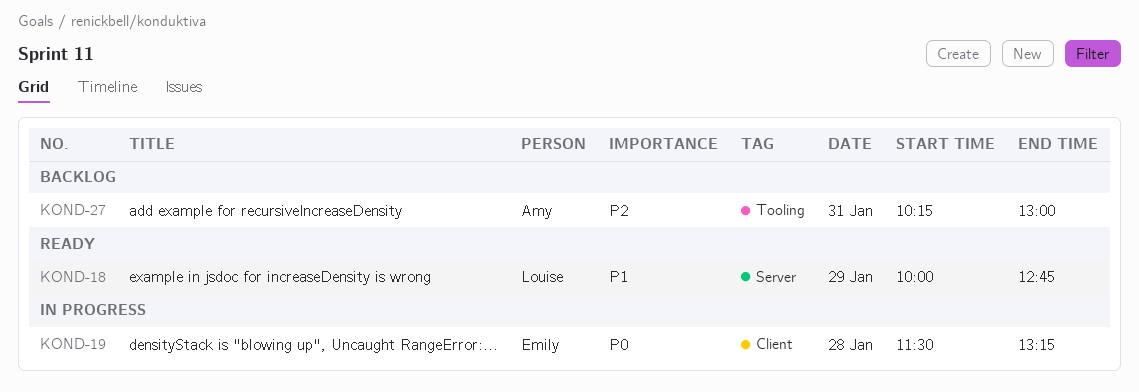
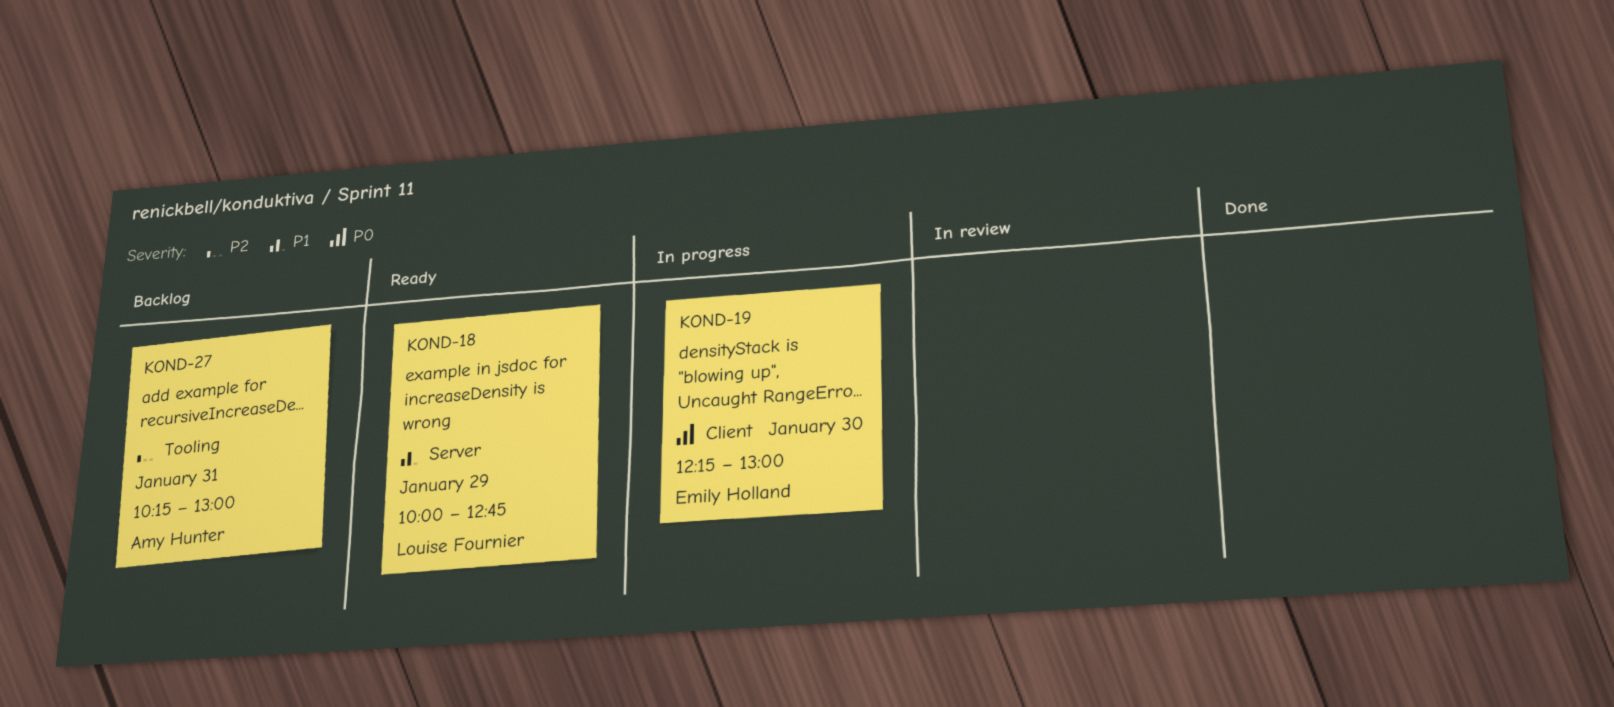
KOND-19, day: Jan 28 -> Jan 30
KOND-19, begins: 11:30 -> 12:15
KOND-19, ends: 13:15 -> 13:00

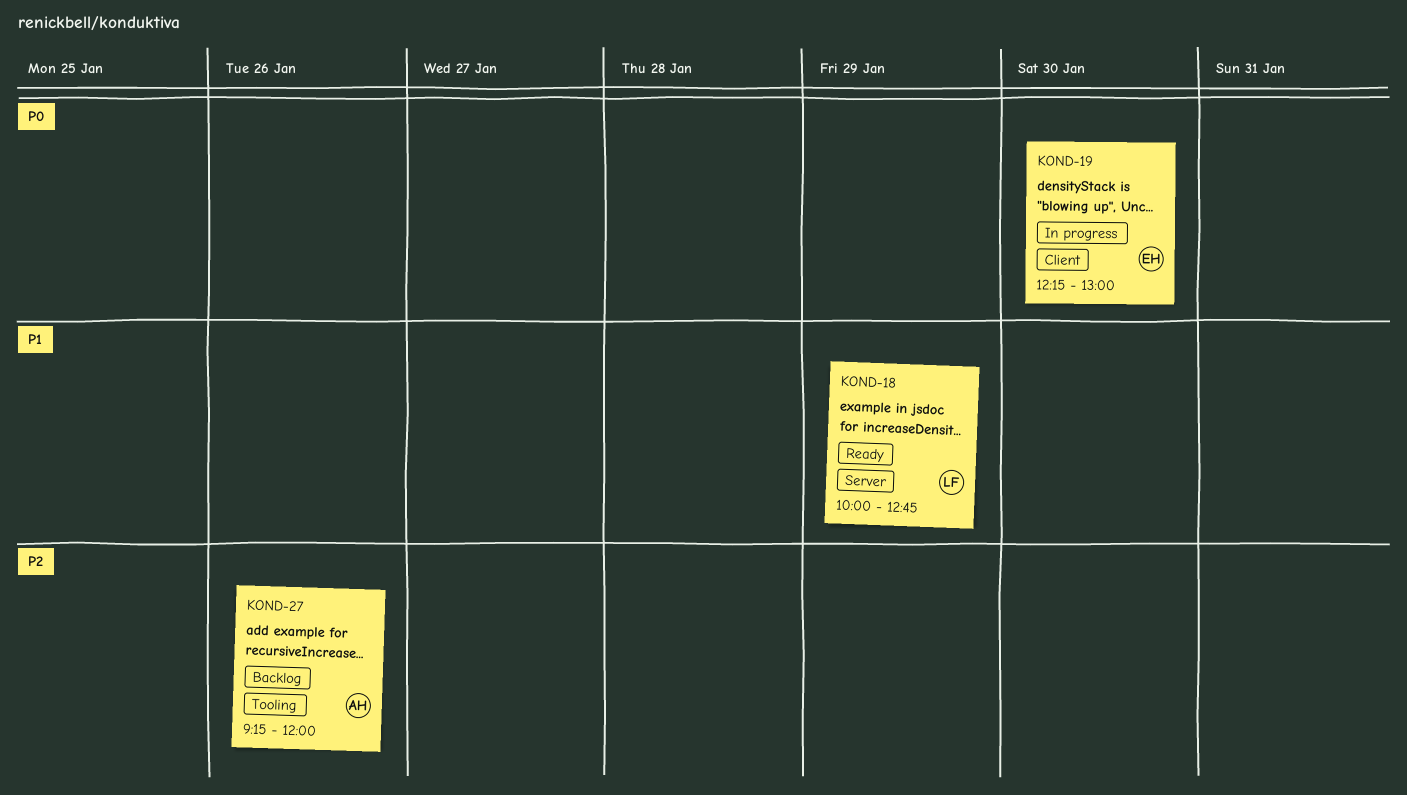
KOND-27, day: Jan 31 -> Jan 26
KOND-27, begins: 10:15 -> 09:15
KOND-27, ends: 13:00 -> 12:00

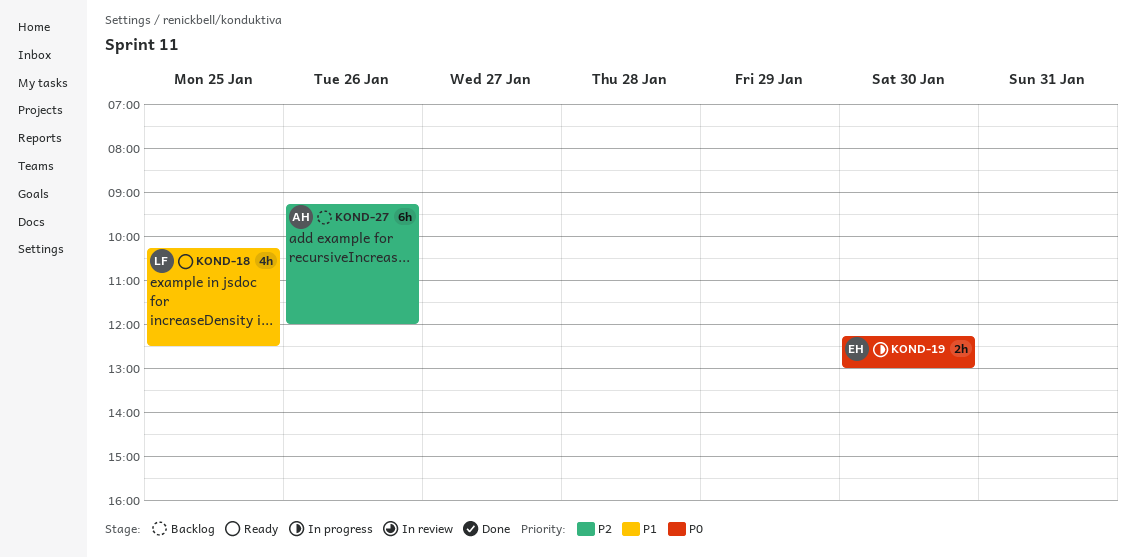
KOND-18, day: Jan 29 -> Jan 25
KOND-18, begins: 10:00 -> 10:15
KOND-18, ends: 12:45 -> 12:30

